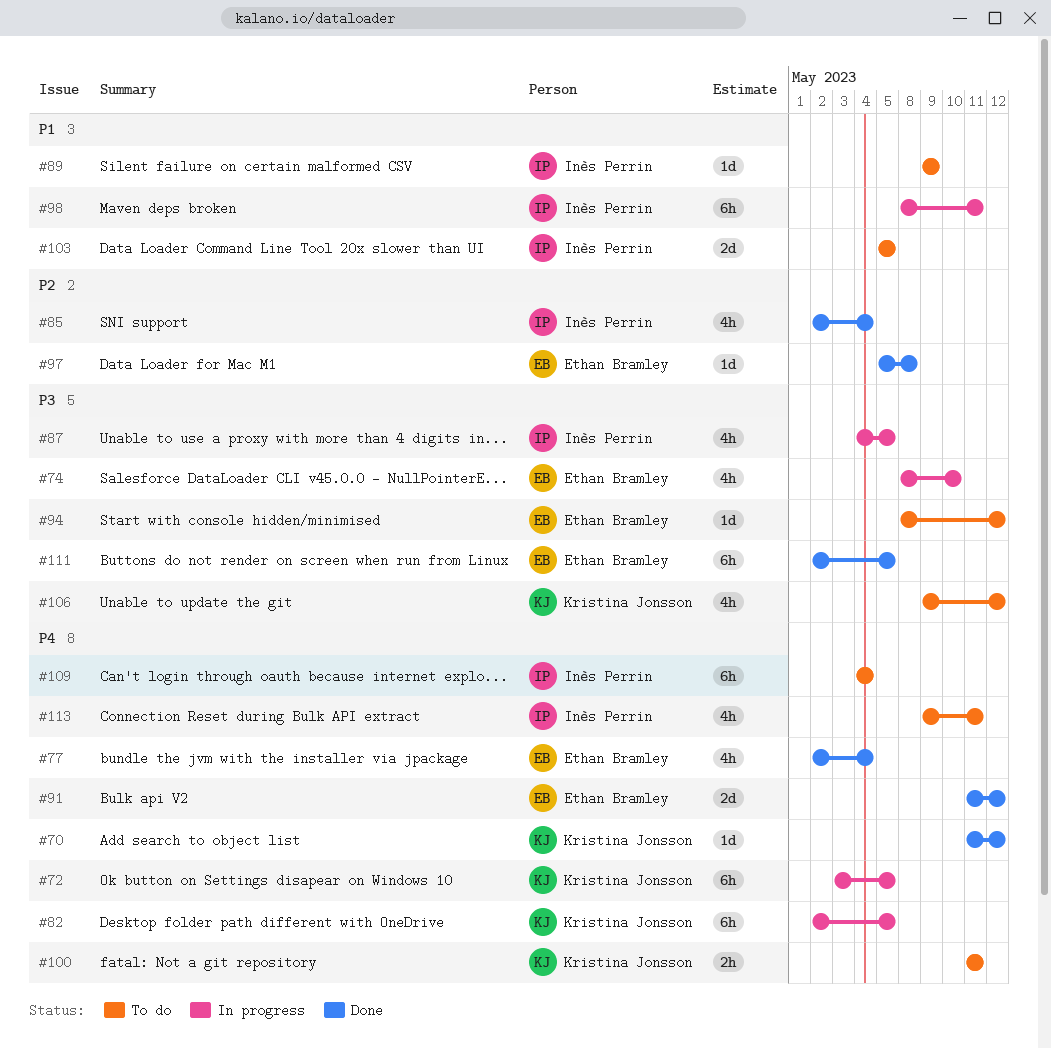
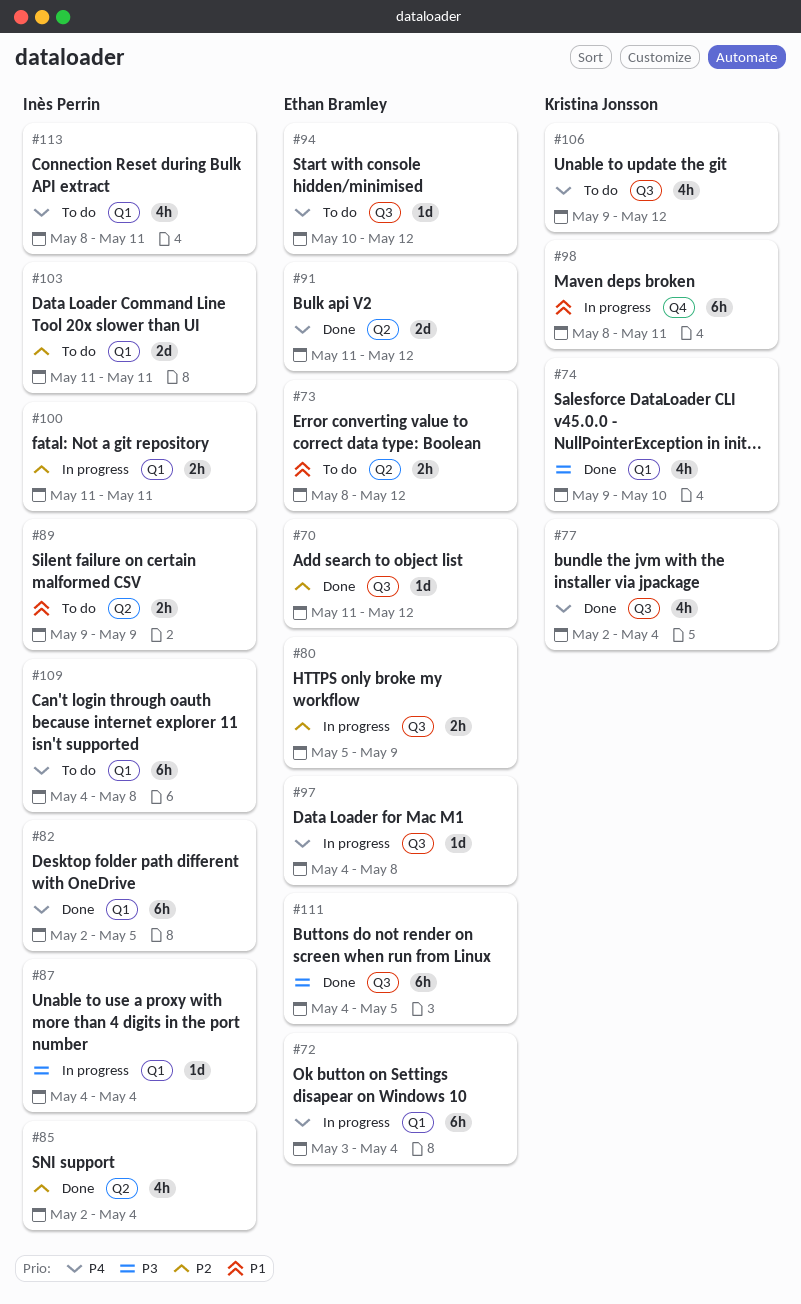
#70, owner: Kristina Jonsson -> Ethan Bramley
#70, priority: P4 -> P2
#72, owner: Kristina Jonsson -> Ethan Bramley
#72, due: May 5 -> May 4
#73: none -> present
#74, status: In progress -> Done
#74, owner: Ethan Bramley -> Kristina Jonsson
#74, start: May 8 -> May 9
#77, owner: Ethan Bramley -> Kristina Jonsson
#80: none -> present
#82, status: In progress -> Done
#82, owner: Kristina Jonsson -> Inès Perrin
#87, estimate: 4h -> 1d
#87, due: May 5 -> May 4
#89, estimate: 1d -> 2h
#94, priority: P3 -> P4
#94, start: May 8 -> May 10
#97, status: Done -> In progress
#97, priority: P2 -> P4
#97, start: May 5 -> May 4
#98, owner: Inès Perrin -> Kristina Jonsson
#100, status: To do -> In progress
#100, owner: Kristina Jonsson -> Inès Perrin
#100, priority: P4 -> P2
#103, priority: P1 -> P2
#103, start: May 5 -> May 11
#103, due: May 5 -> May 11
#106, priority: P3 -> P4
#109, due: May 4 -> May 8
#111, start: May 2 -> May 4
#113, start: May 9 -> May 8

